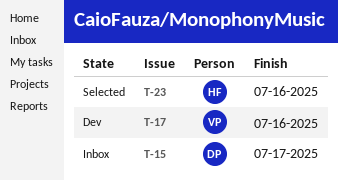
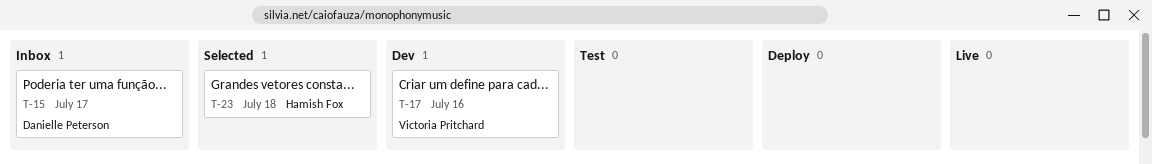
T-23, due: Jul 16 -> Jul 18

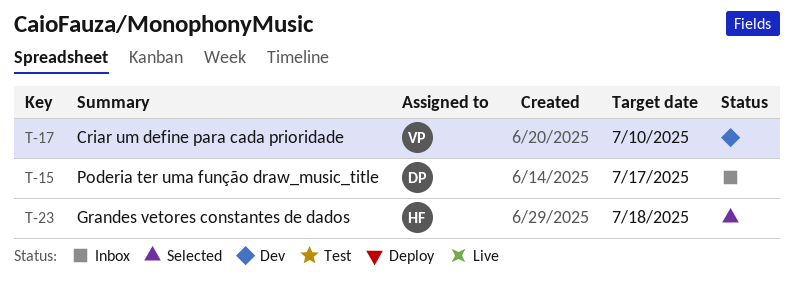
T-17, due: Jul 16 -> Jul 10

